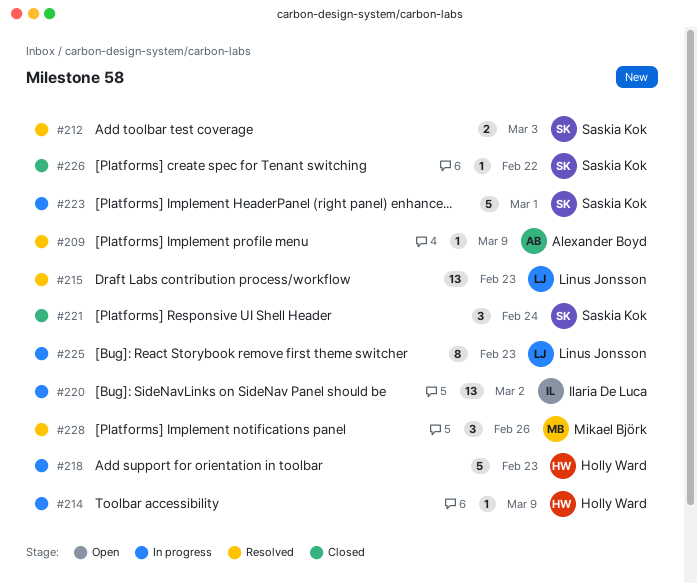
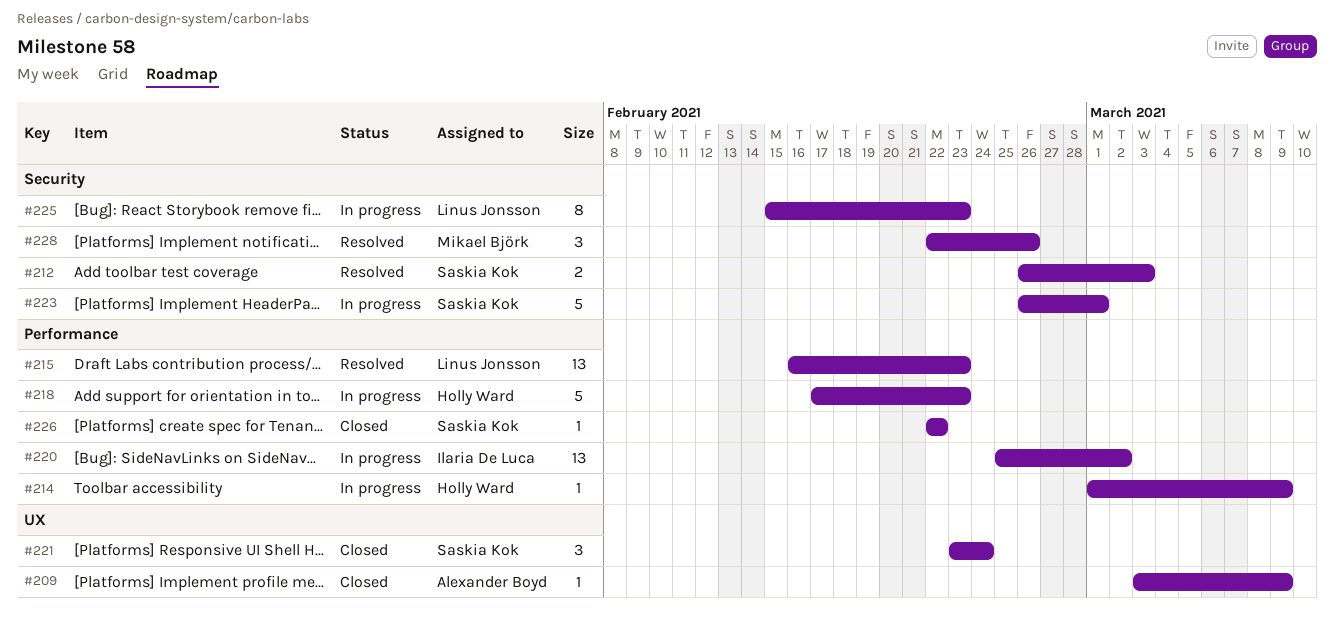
#209, status: Resolved -> Closed

